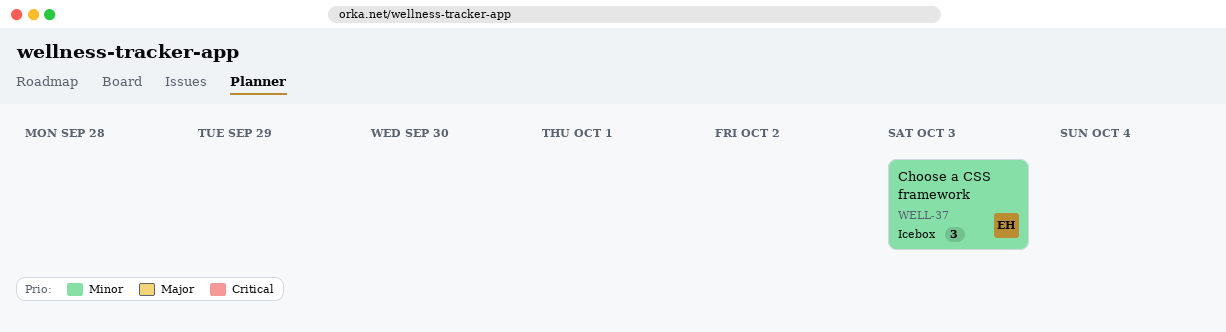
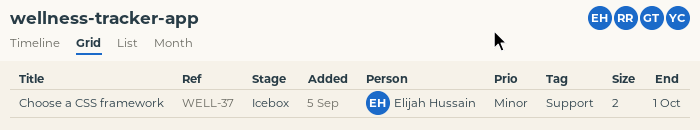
WELL-37, estimate: 3 -> 2
WELL-37, due: Oct 3 -> Oct 1

